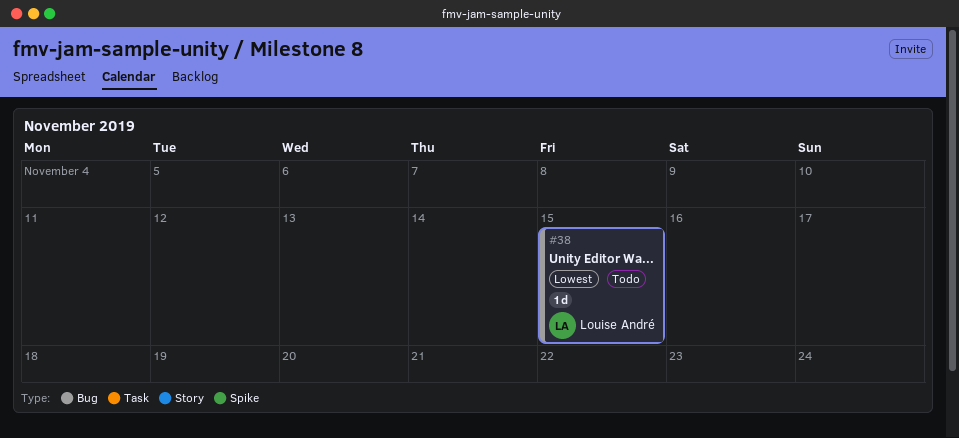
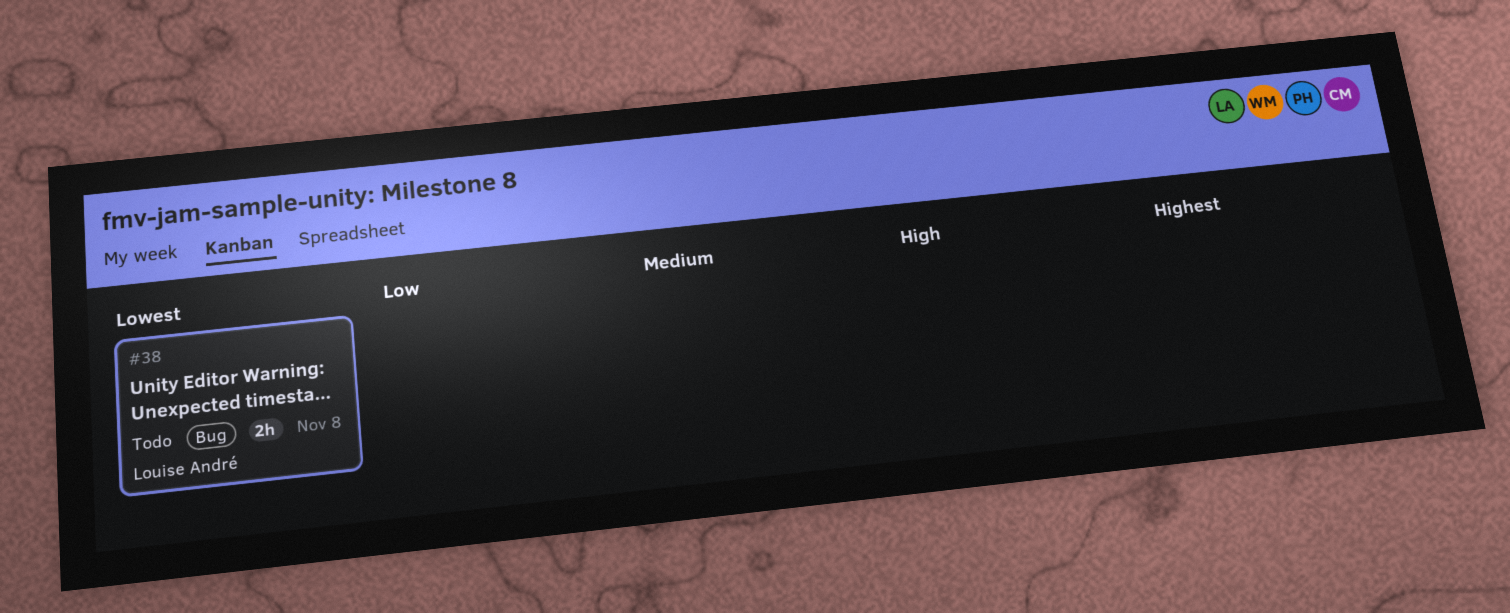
#38, estimate: 1d -> 2h
#38, due: Nov 15 -> Nov 8

